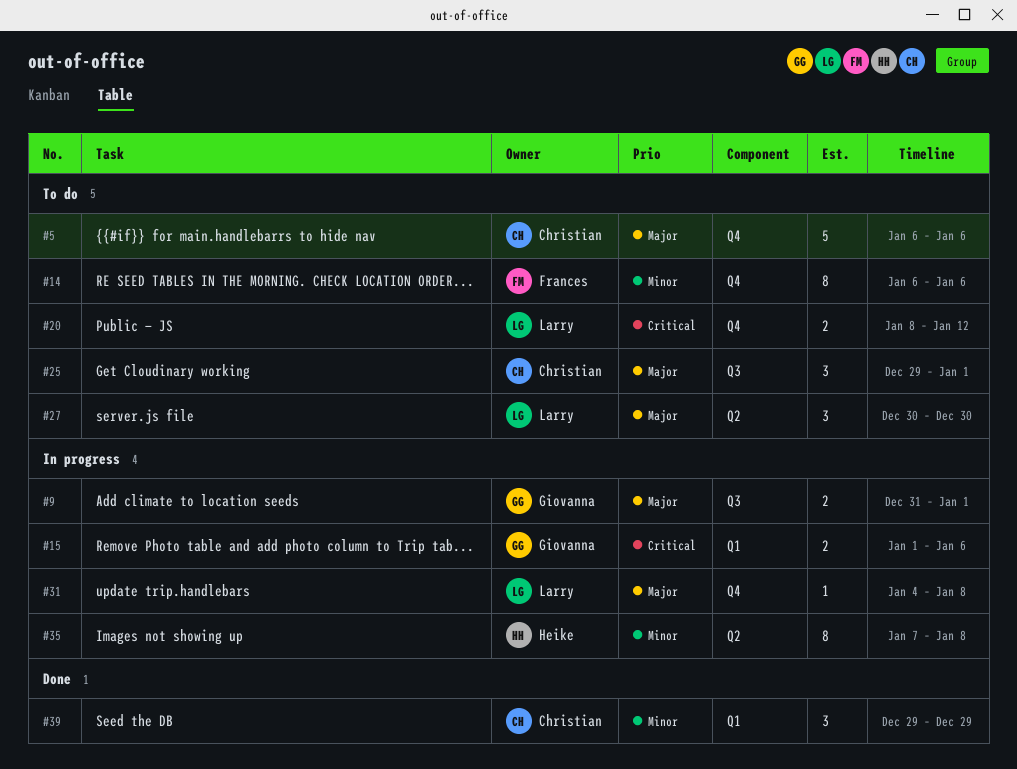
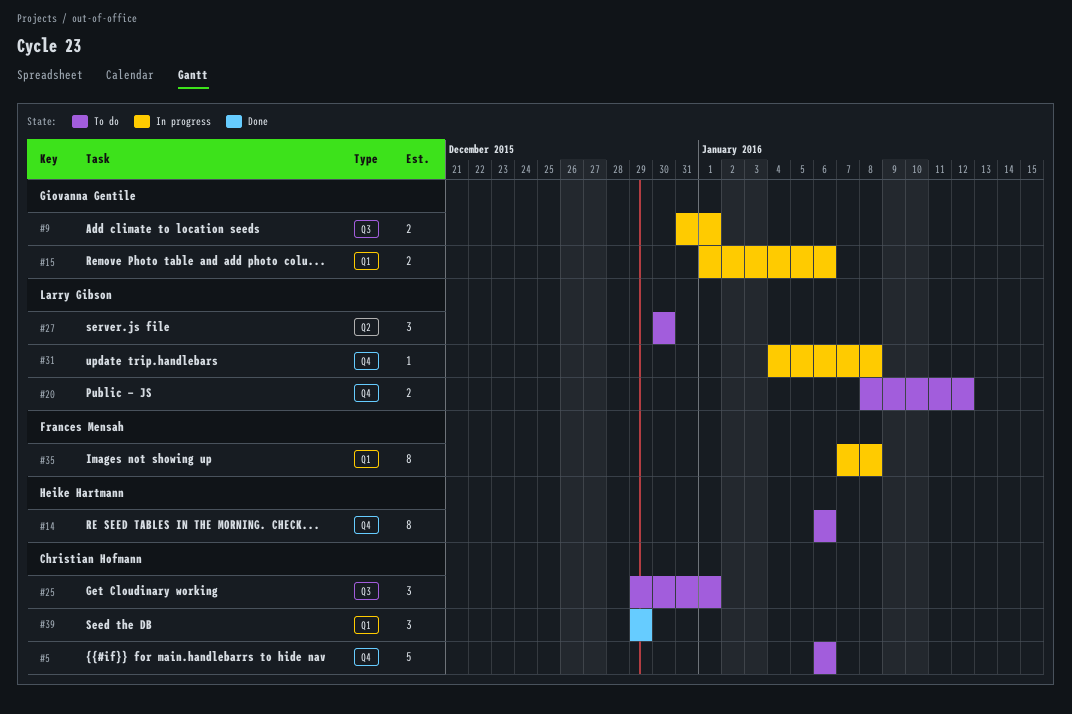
#14, owner: Frances Mensah -> Heike Hartmann
#35, owner: Heike Hartmann -> Frances Mensah
#35, label: Q2 -> Q1

